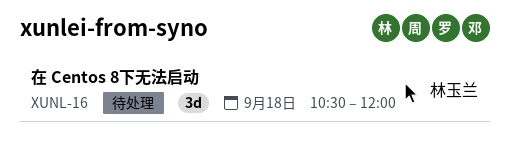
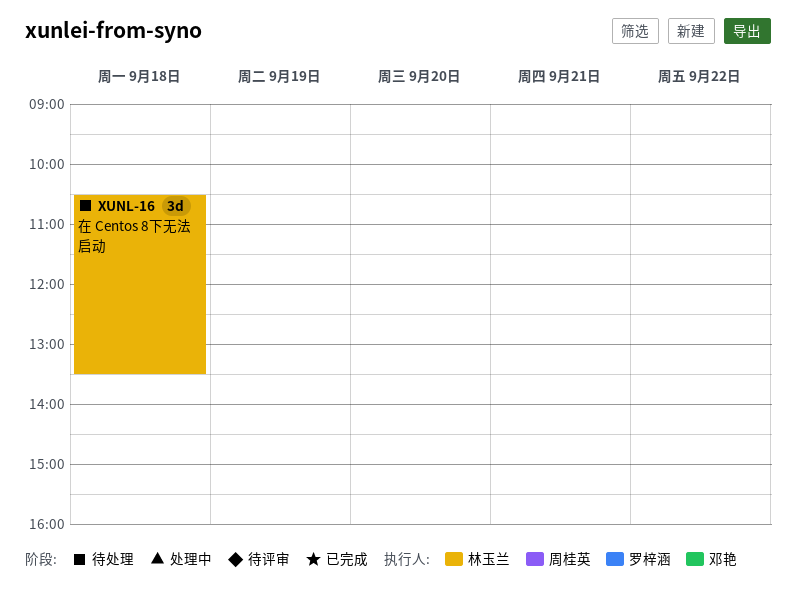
XUNL-16, ends: 12:00 -> 13:30

